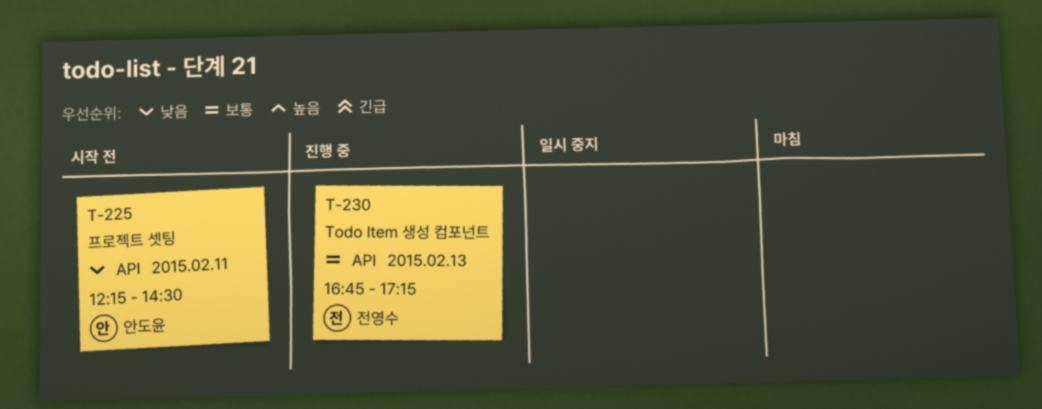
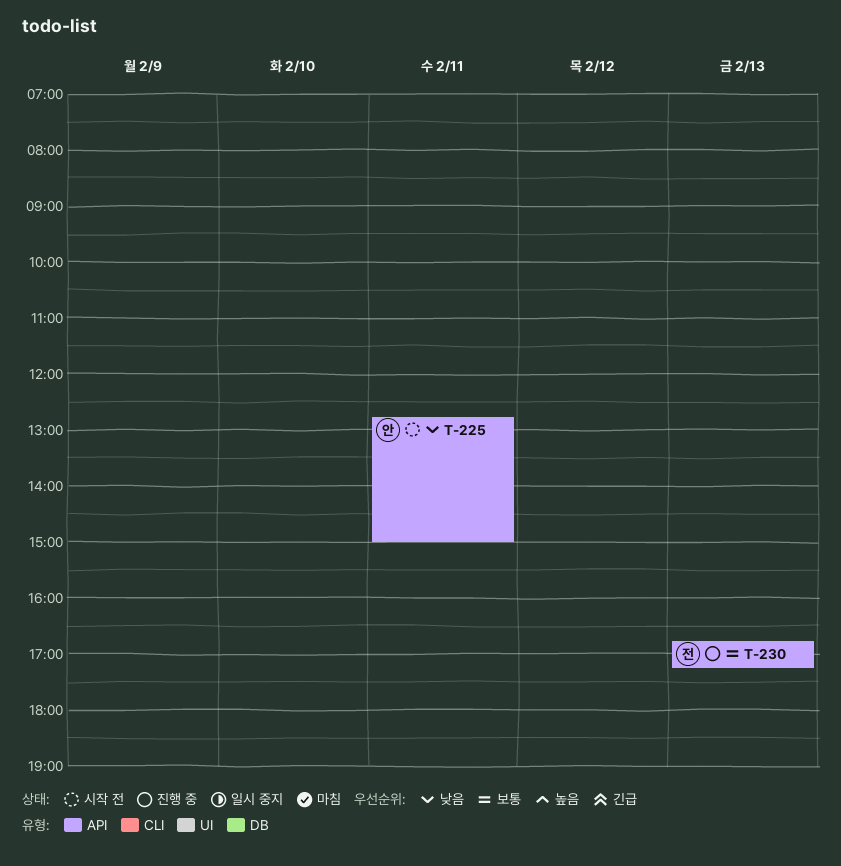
T-225, begins: 12:15 -> 12:45
T-225, ends: 14:30 -> 15:00

